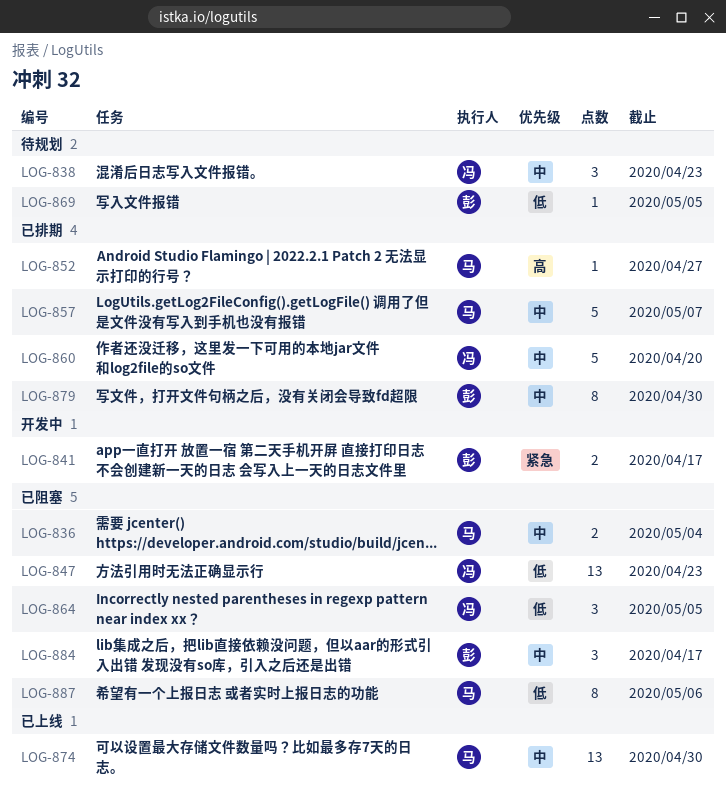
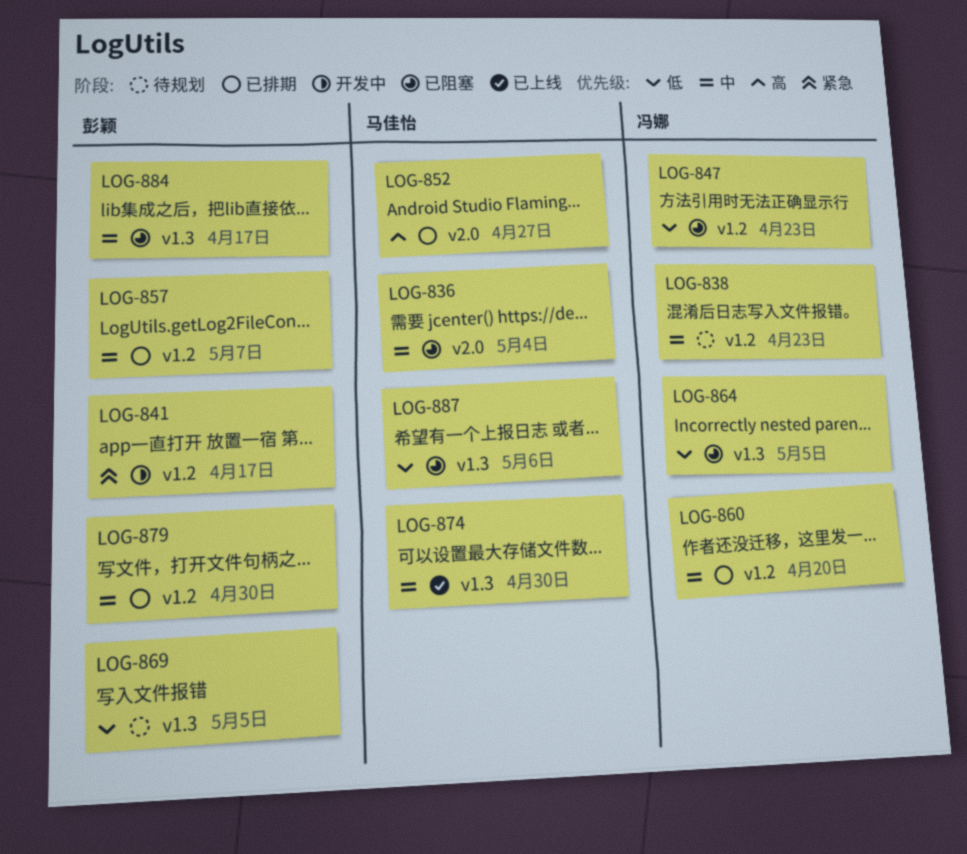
LOG-857, owner: 马佳怡 -> 彭颖

